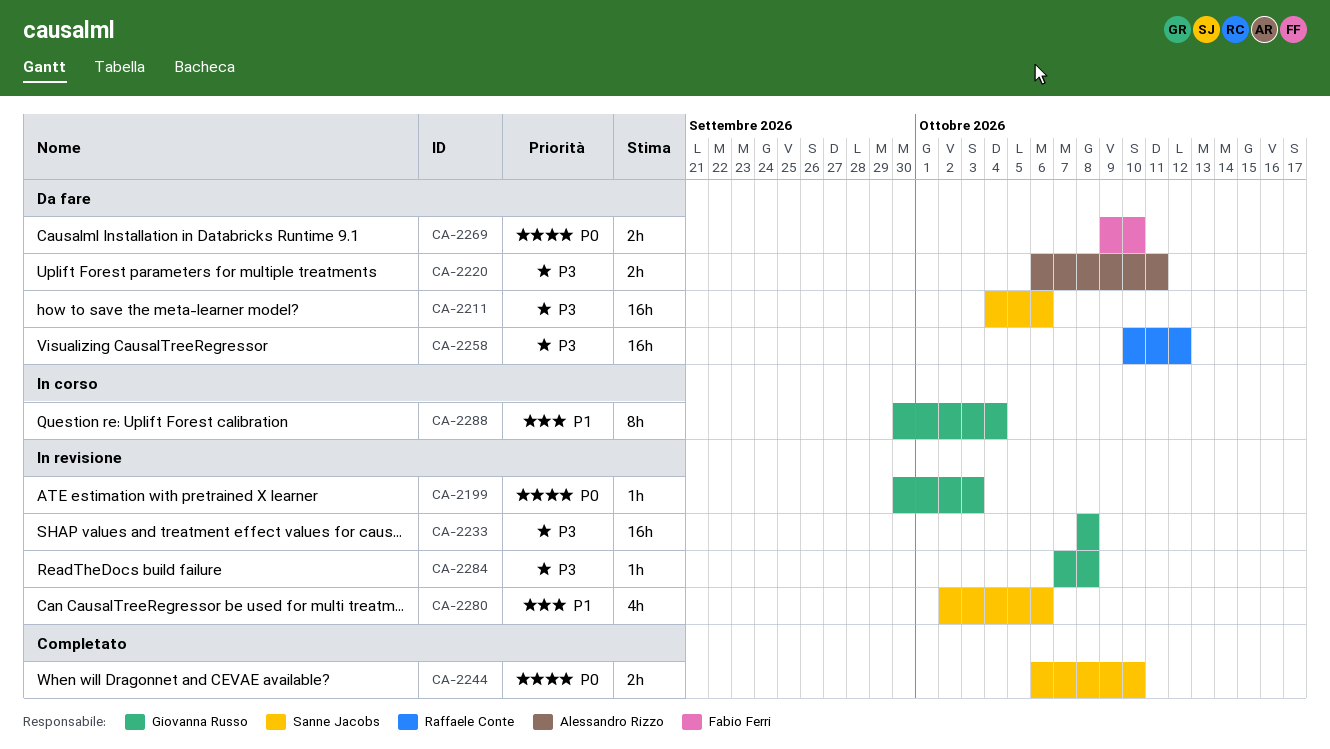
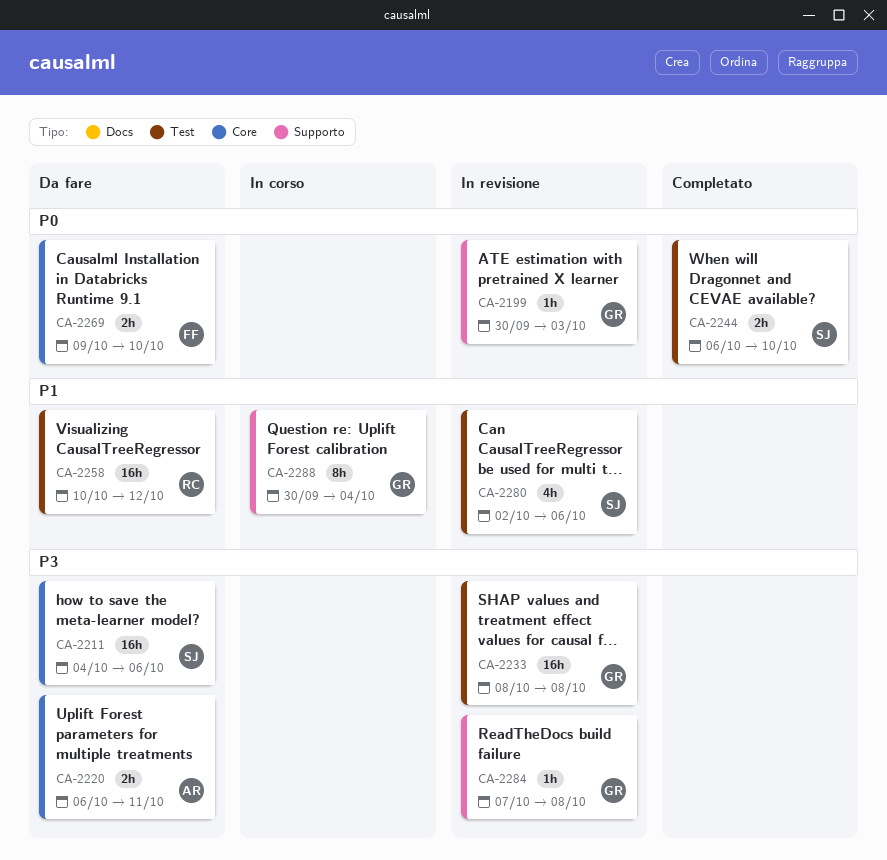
CA-2258, priority: P3 -> P1

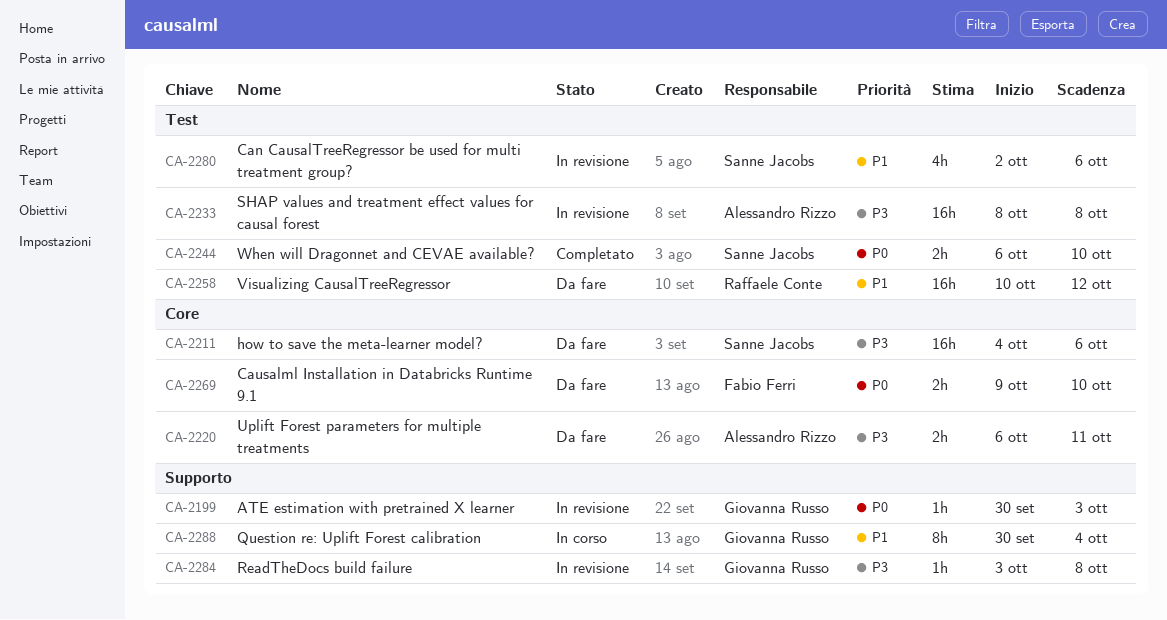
CA-2233, owner: Giovanna Russo -> Alessandro Rizzo
CA-2284, start: Oct 7 -> Oct 3

